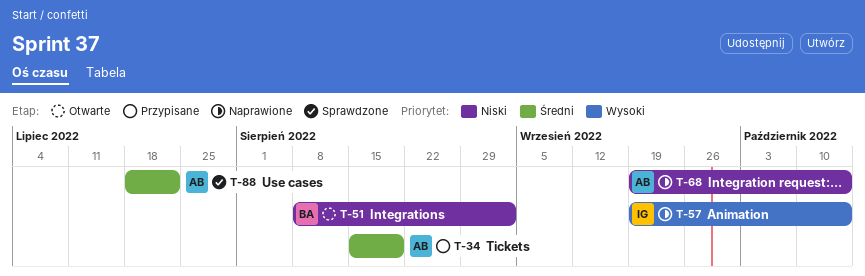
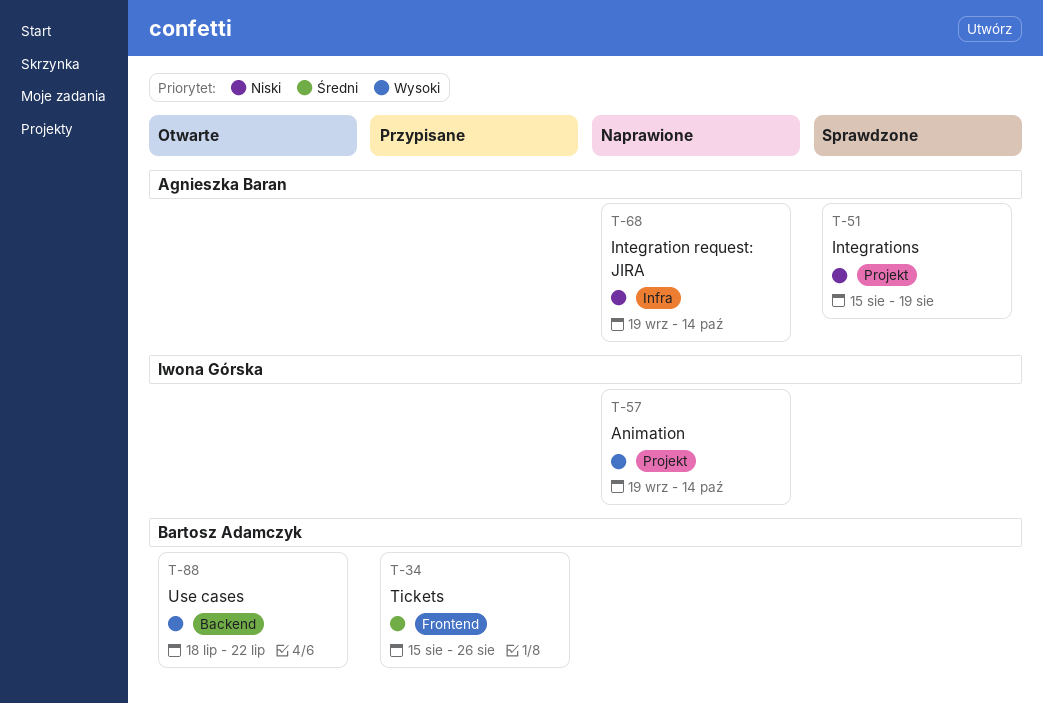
T-34, owner: Agnieszka Baran -> Bartosz Adamczyk
T-34, due: Aug 19 -> Aug 26
T-51, status: Otwarte -> Sprawdzone
T-51, owner: Bartosz Adamczyk -> Agnieszka Baran
T-51, start: Aug 8 -> Aug 15
T-51, due: Sep 2 -> Aug 19
T-88, status: Sprawdzone -> Otwarte
T-88, owner: Agnieszka Baran -> Bartosz Adamczyk
T-88, priority: Średni -> Wysoki

